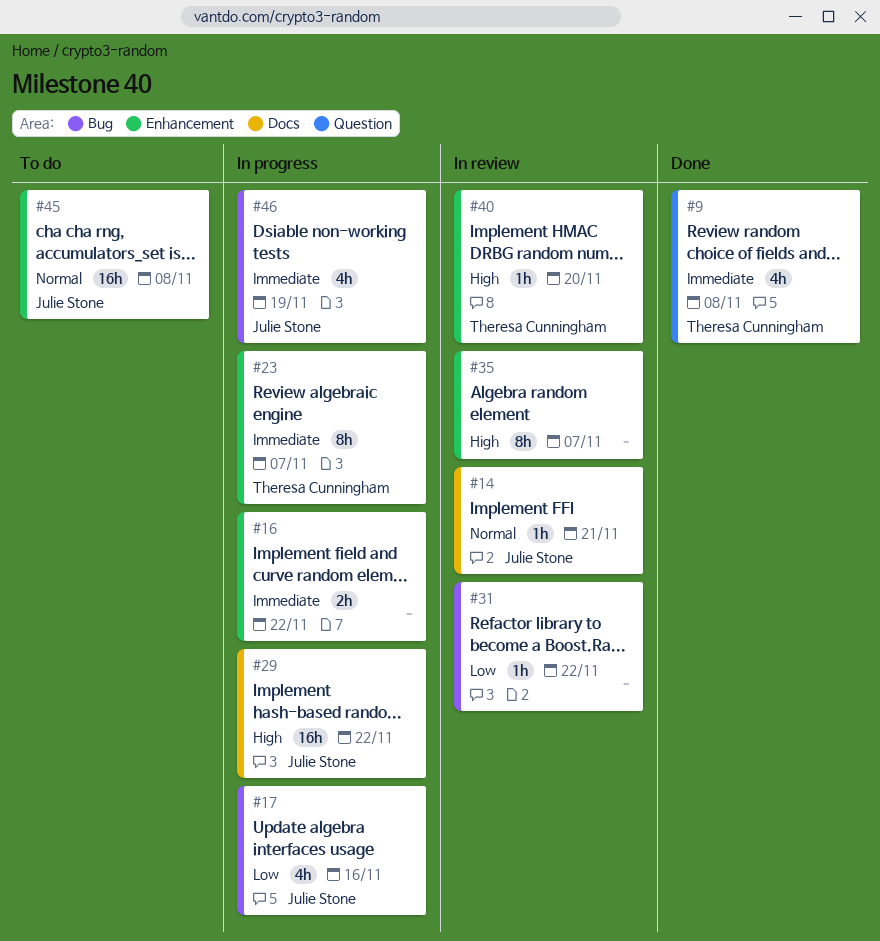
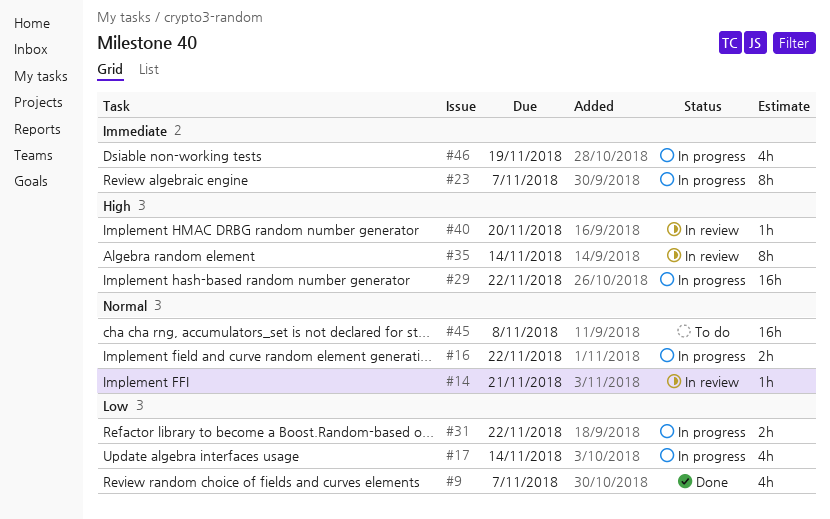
#9, priority: Immediate -> Low
#9, due: Nov 8 -> Nov 7
#16, priority: Immediate -> Normal
#17, due: Nov 16 -> Nov 14
#31, status: In review -> In progress
#31, estimate: 1h -> 2h
#35, due: Nov 7 -> Nov 14

